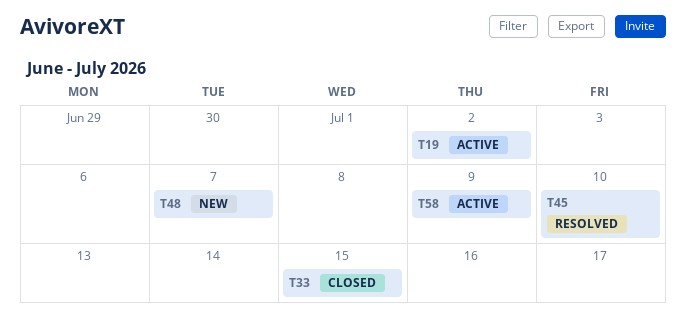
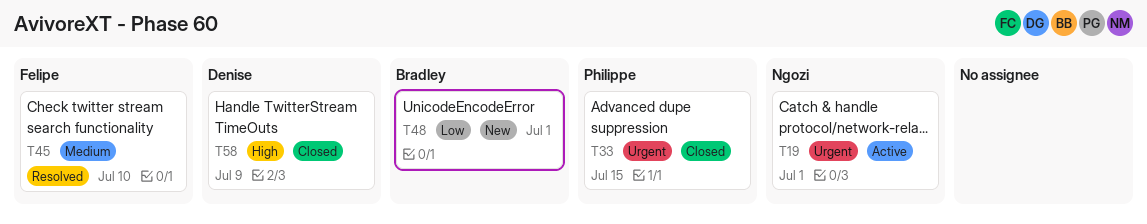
T19, due: Jul 2 -> Jul 1
T48, due: Jul 7 -> Jul 1
T58, status: Active -> Closed

